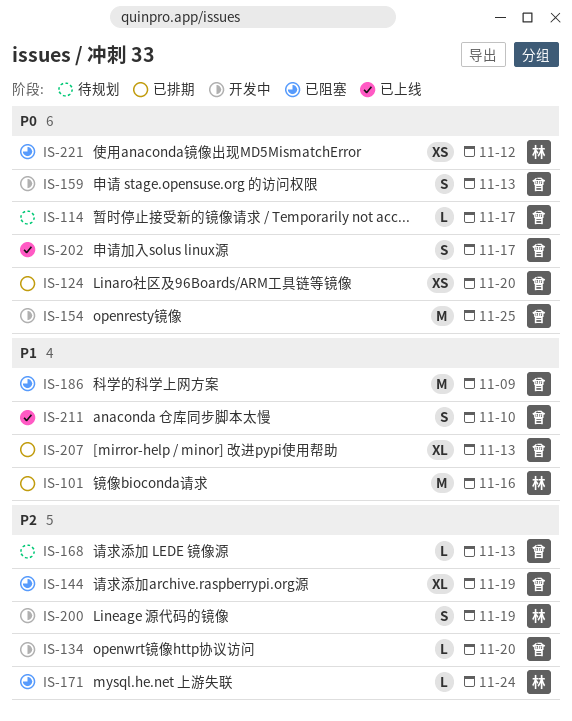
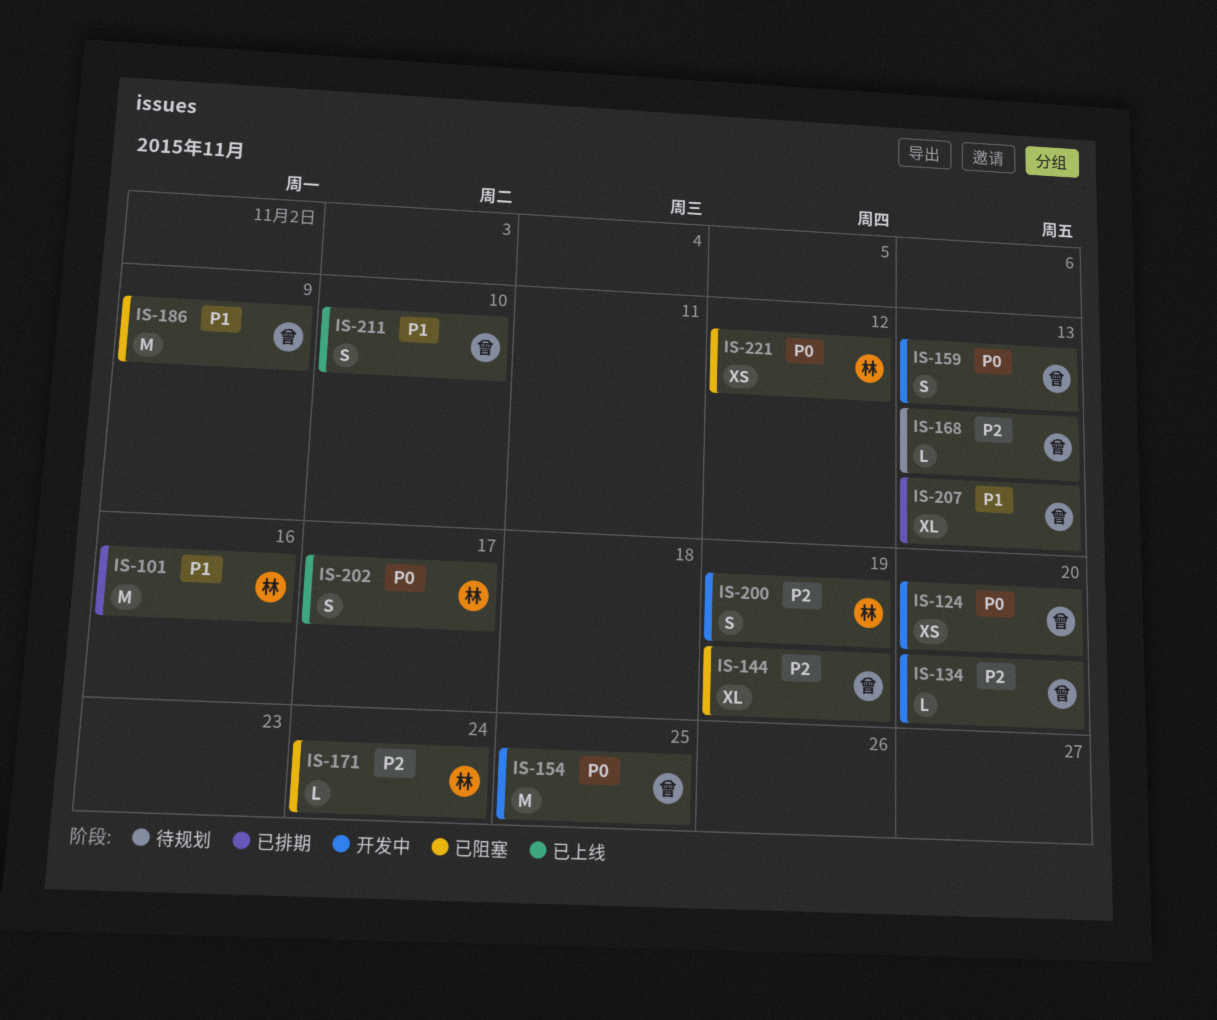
IS-114: present -> none
IS-124, status: 已排期 -> 开发中
IS-202, owner: 曾 -> 林

